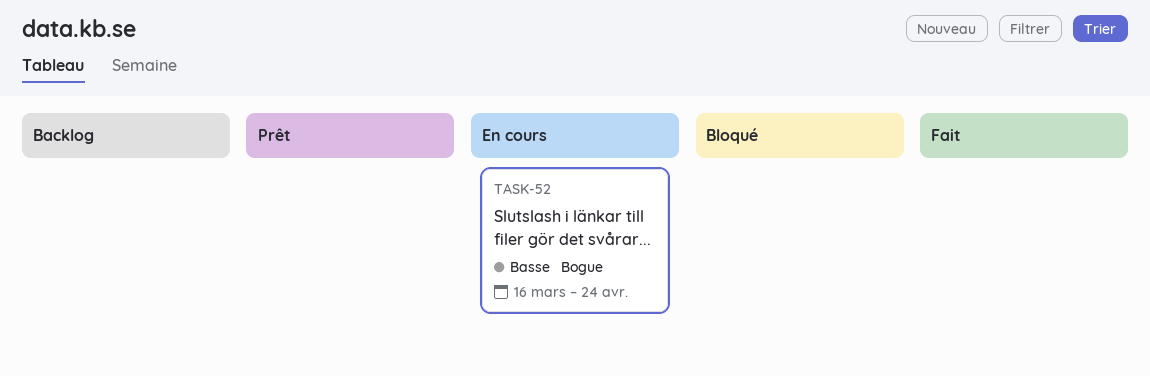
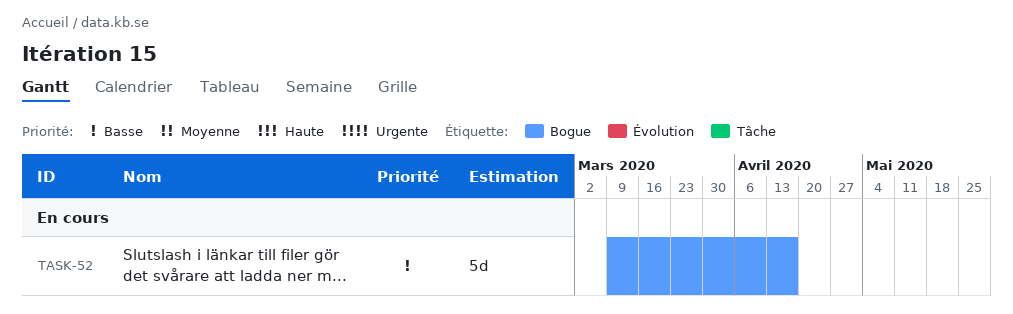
TASK-52, start: Mar 16 -> Mar 9
TASK-52, due: Apr 24 -> Apr 17

